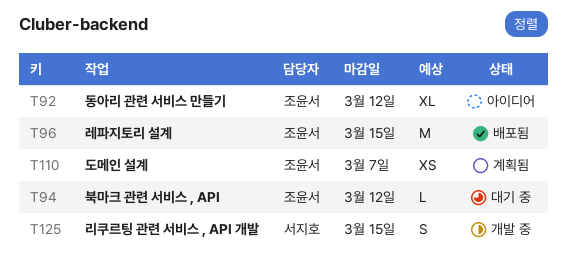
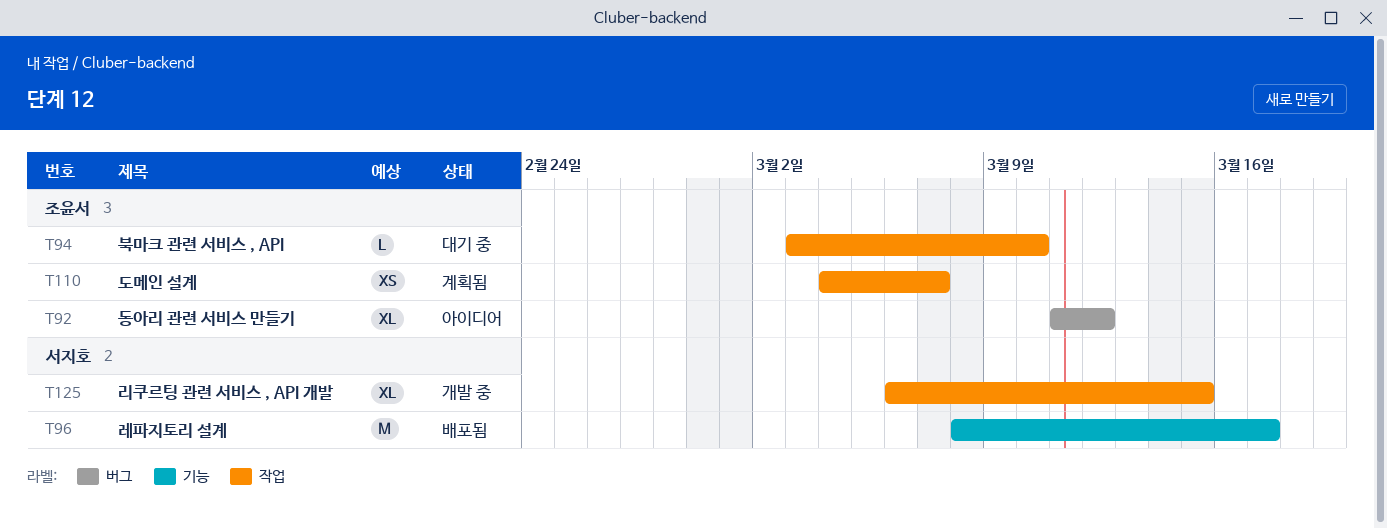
T94, due: Mar 12 -> Mar 10
T96, owner: 조윤서 -> 서지호
T96, due: Mar 15 -> Mar 17
T125, estimate: S -> XL

